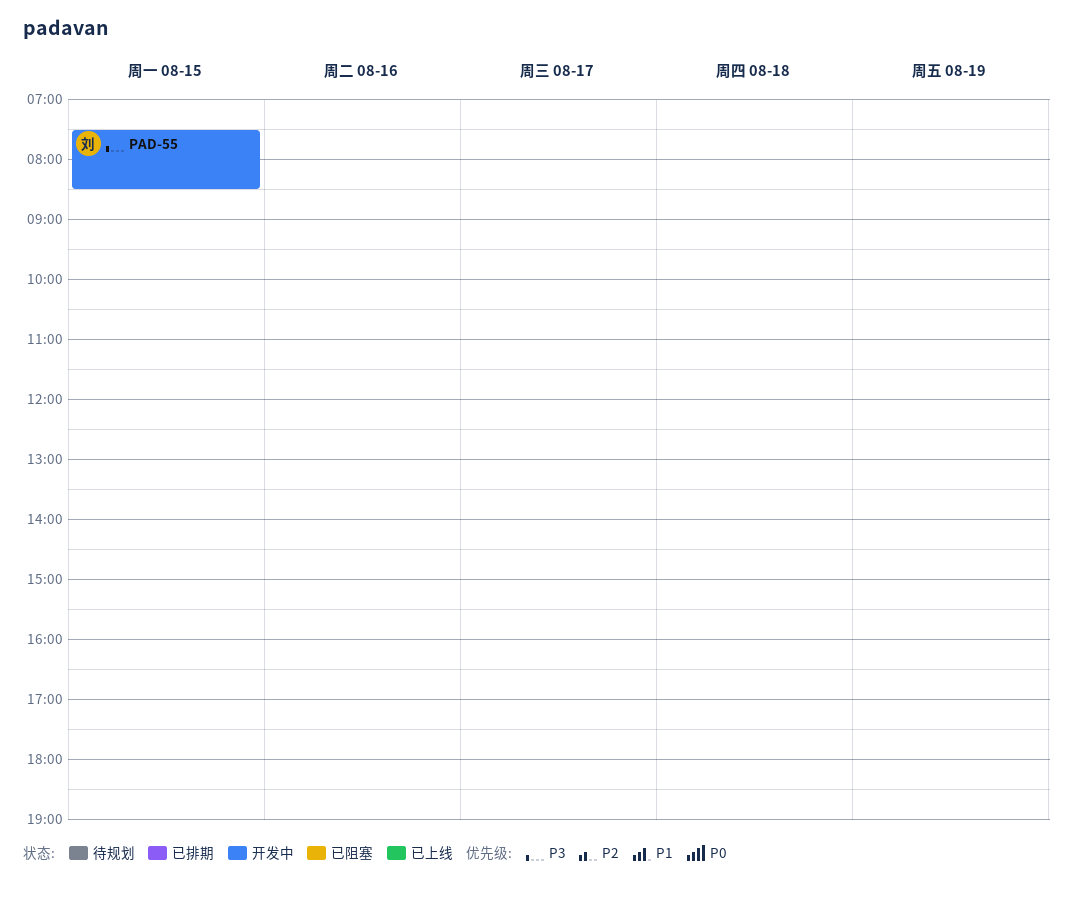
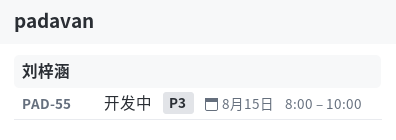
PAD-55, begins: 07:30 -> 08:00
PAD-55, ends: 08:30 -> 10:00

